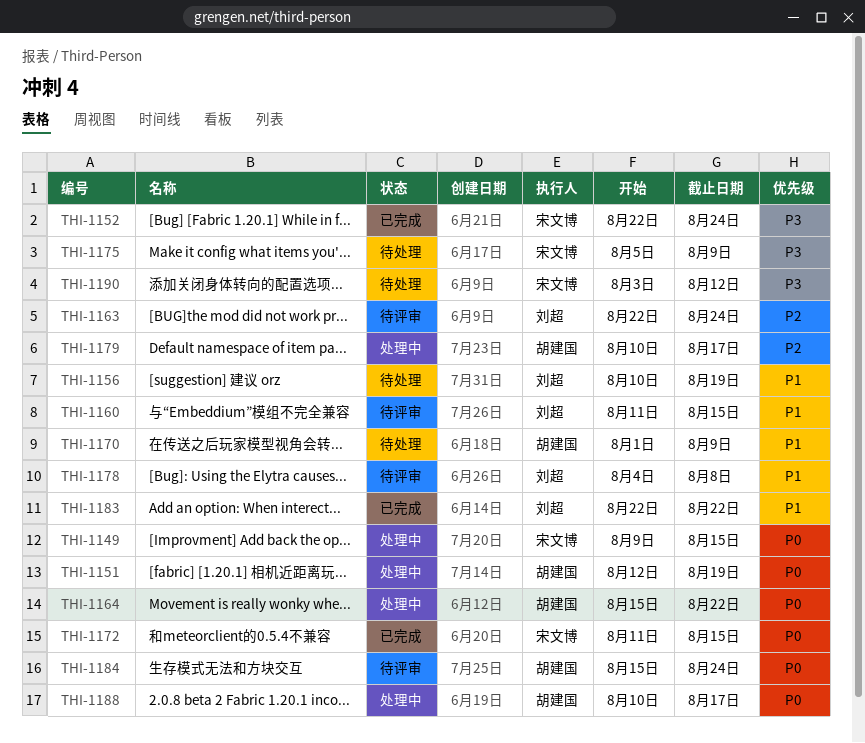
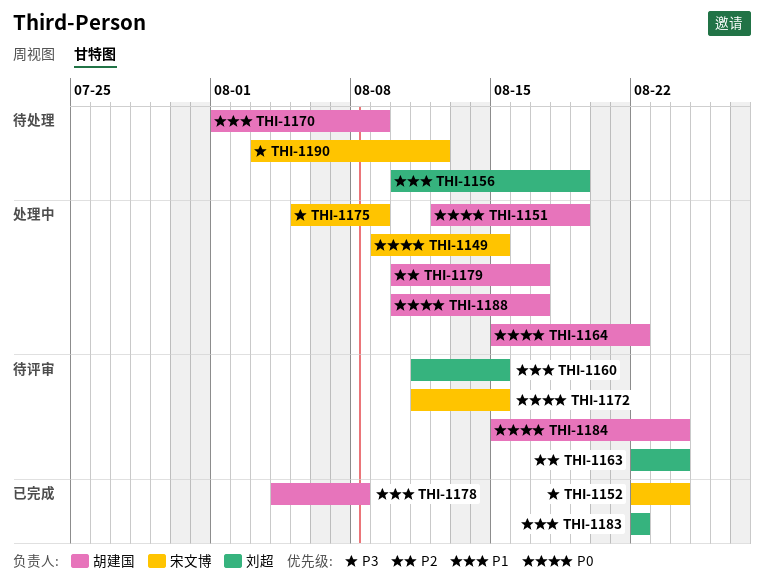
THI-1172, status: 已完成 -> 待评审
THI-1175, status: 待处理 -> 处理中
THI-1178, status: 待评审 -> 已完成
THI-1178, owner: 刘超 -> 胡建国

